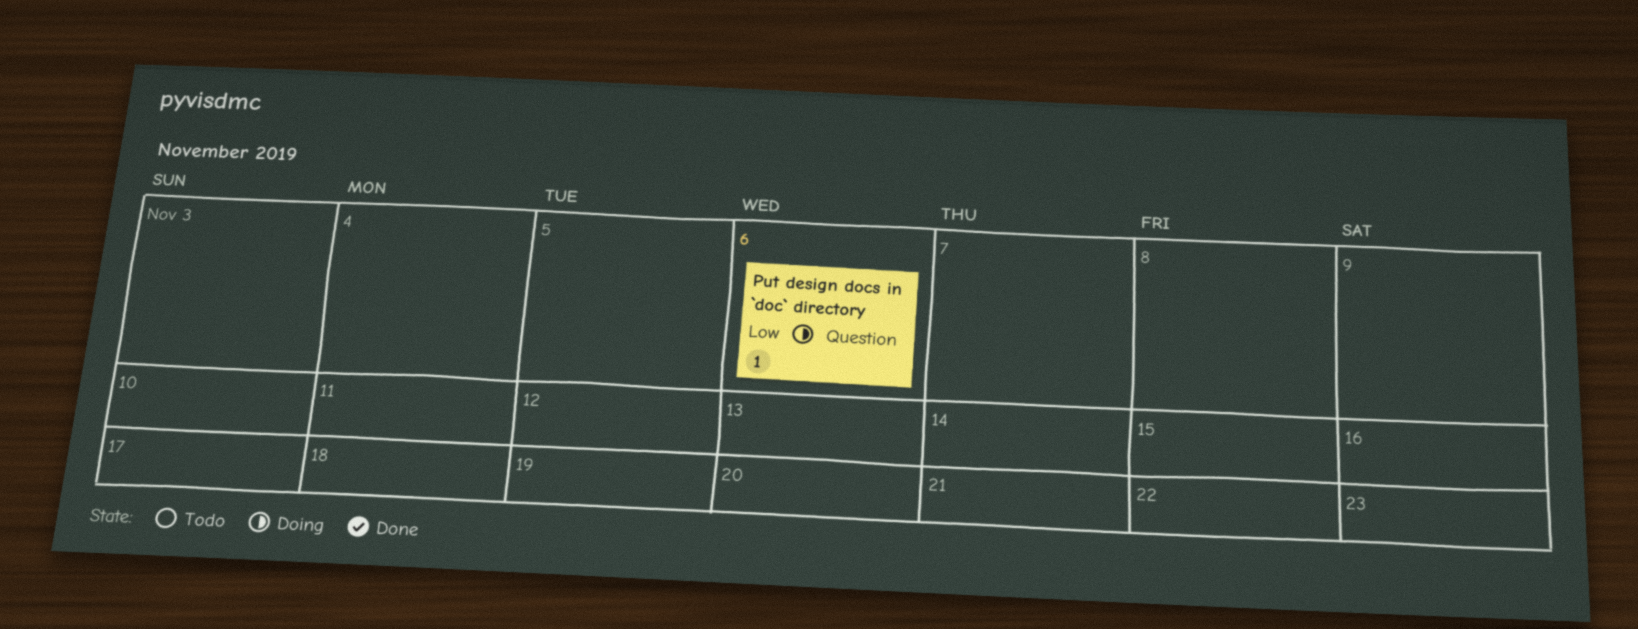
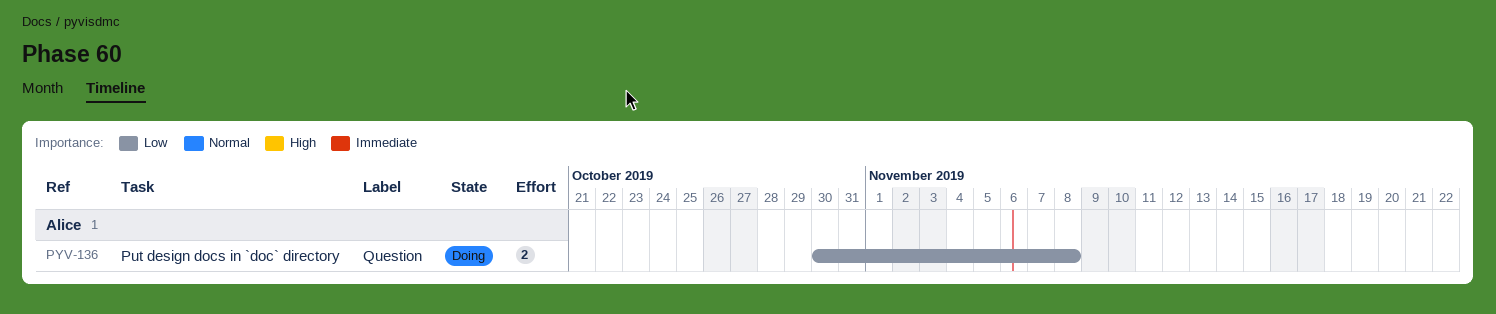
Put design docs in `doc` directory, estimate: 1 -> 2
Put design docs in `doc` directory, due: Nov 6 -> Nov 8

